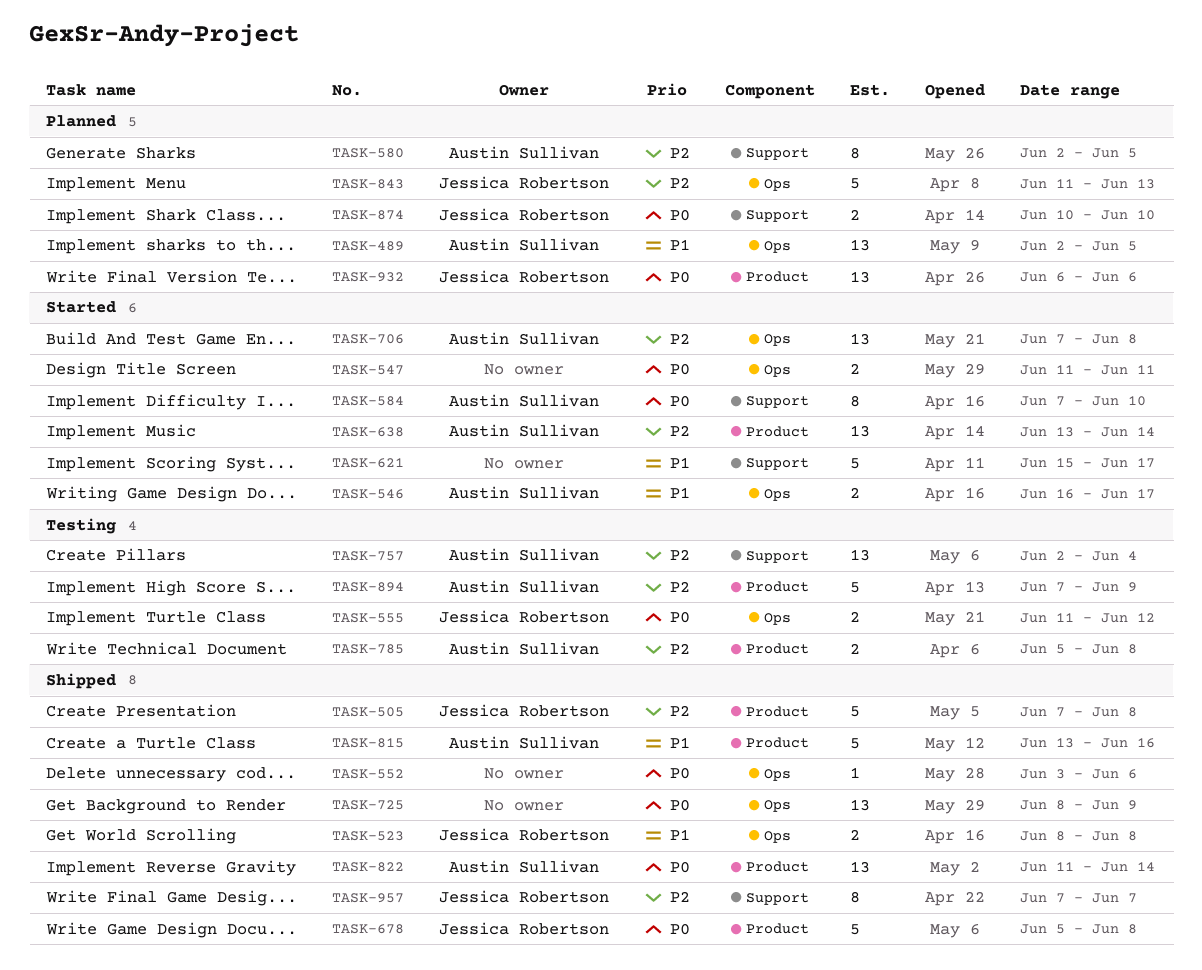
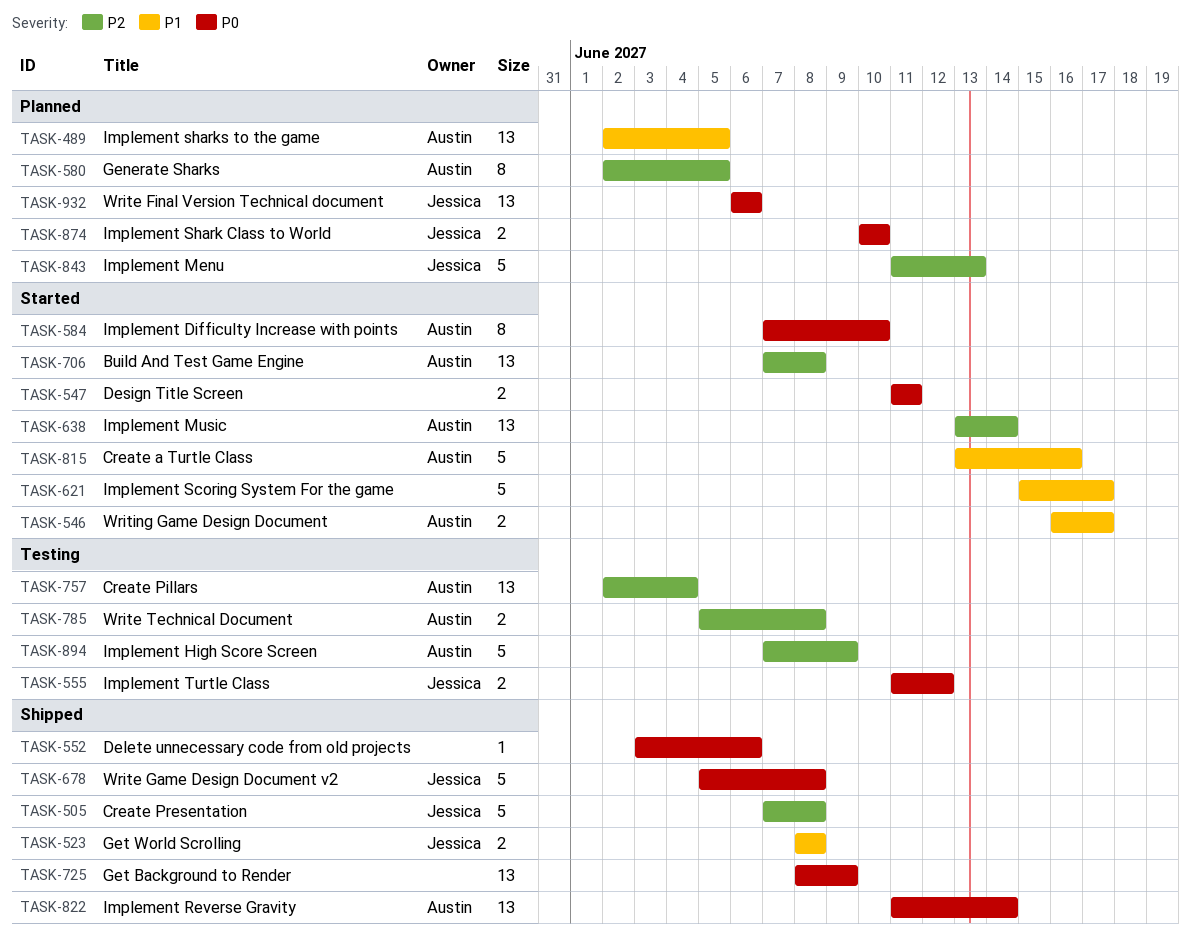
TASK-815, status: Shipped -> Started
TASK-957: present -> none

